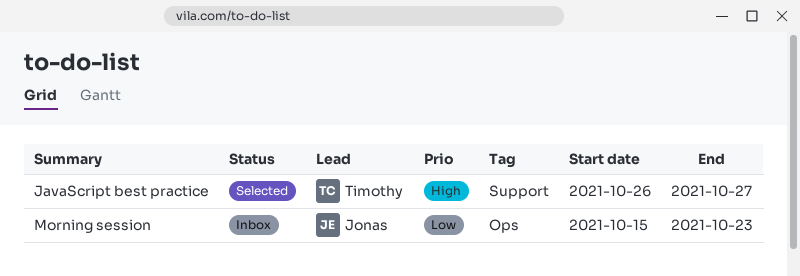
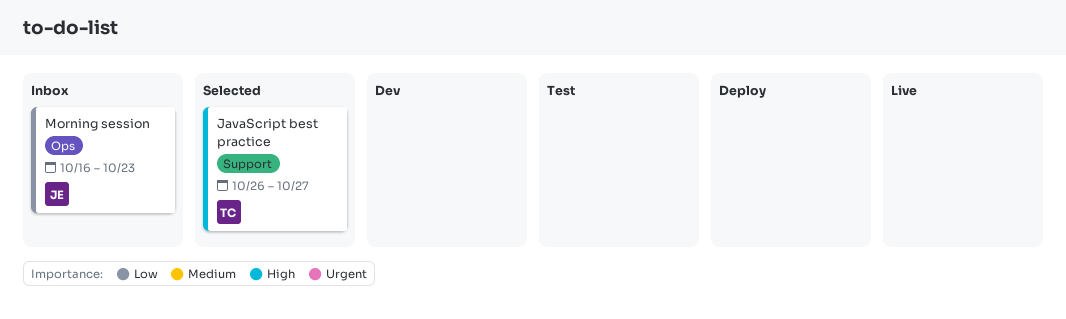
Morning session, start: Oct 15 -> Oct 16

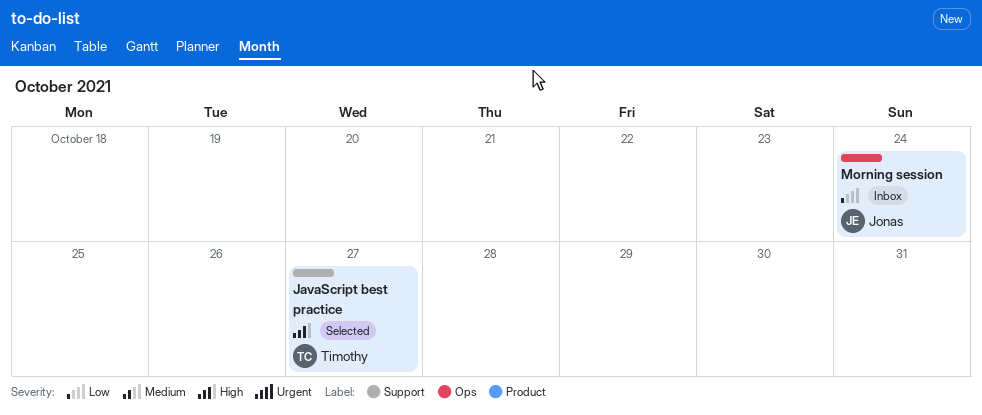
Morning session, due: Oct 23 -> Oct 24

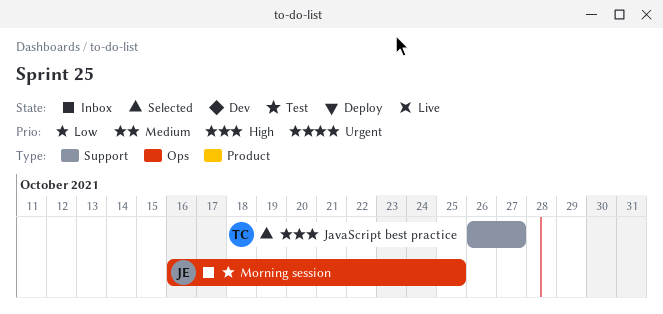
Morning session, due: Oct 24 -> Oct 25

